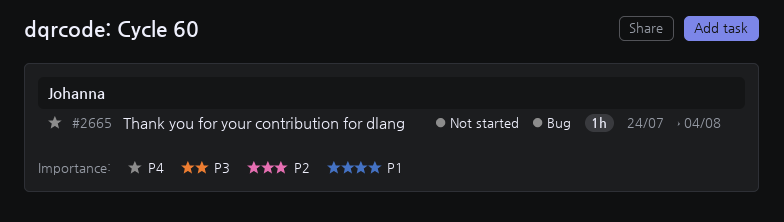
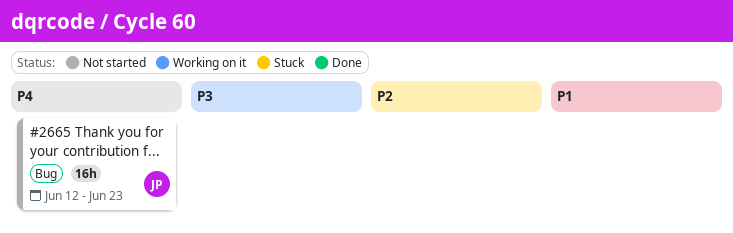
#2665, estimate: 1h -> 16h
#2665, start: Jul 24 -> Jun 12
#2665, due: Aug 4 -> Jun 23

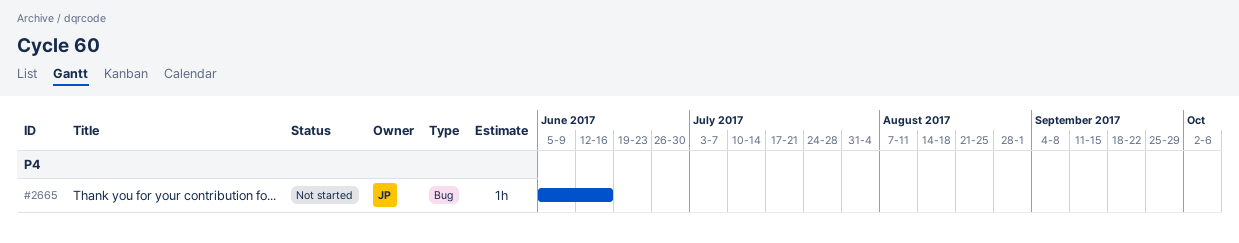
#2665, estimate: 16h -> 1h
#2665, start: Jun 12 -> Jun 5
#2665, due: Jun 23 -> Jun 16

